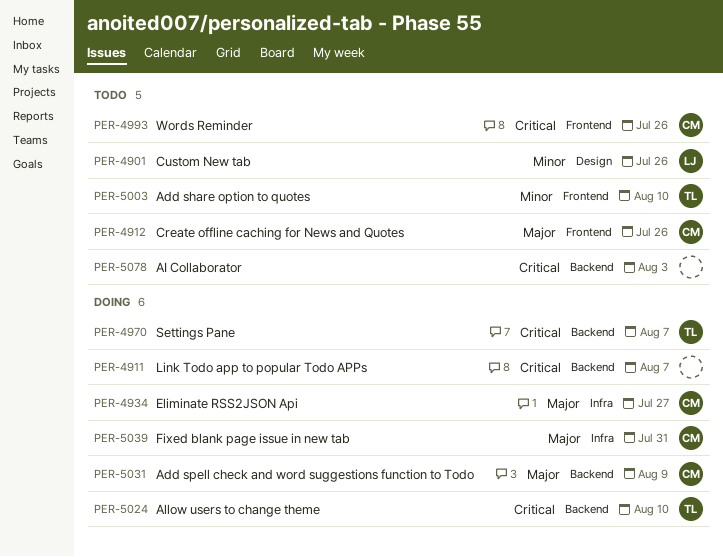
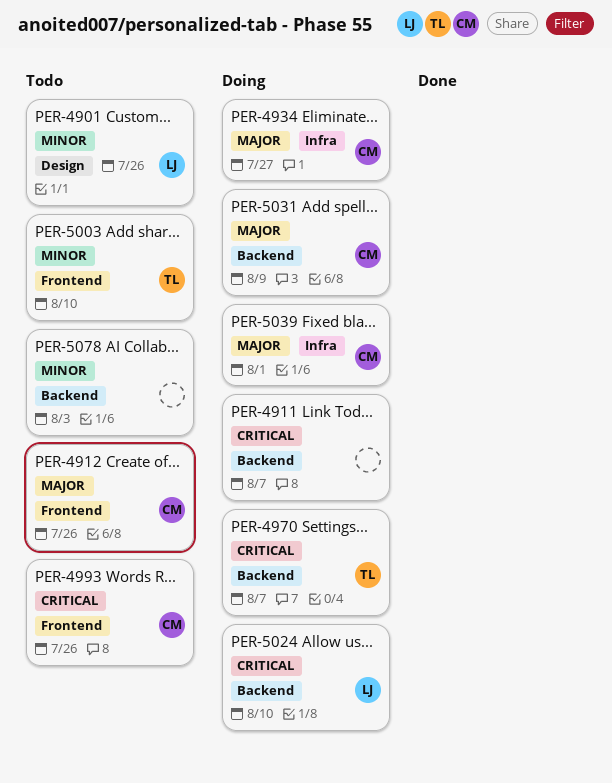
PER-5024, owner: TL -> LJ
PER-5039, due: Jul 31 -> Aug 1
PER-5078, priority: Critical -> Minor

